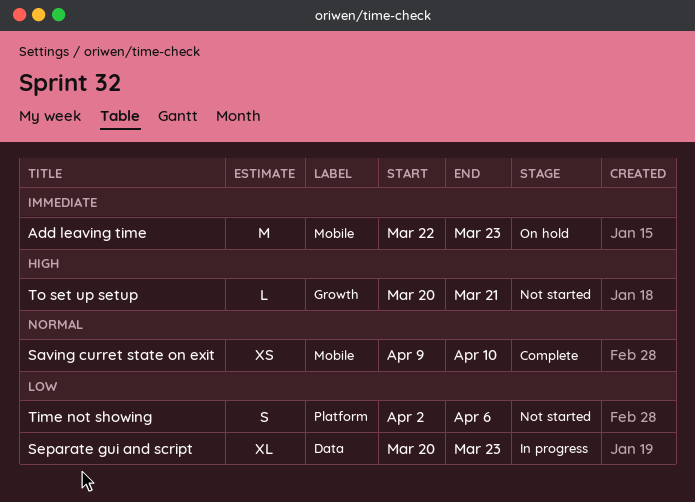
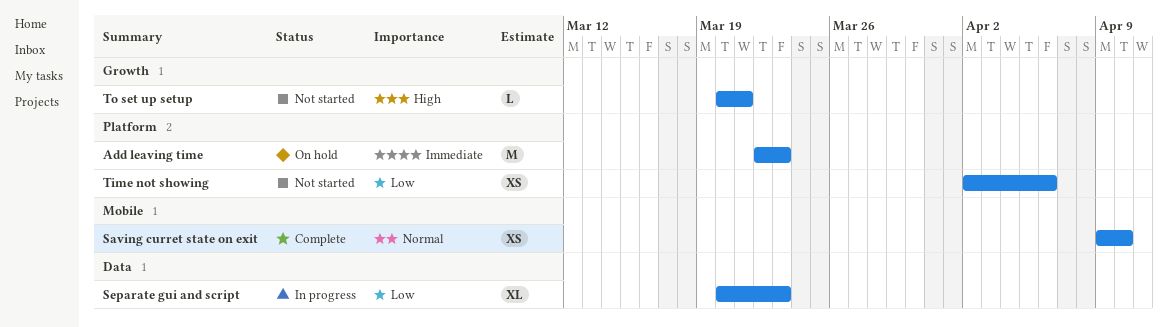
Add leaving time, label: Mobile -> Platform
Time not showing, estimate: S -> XS

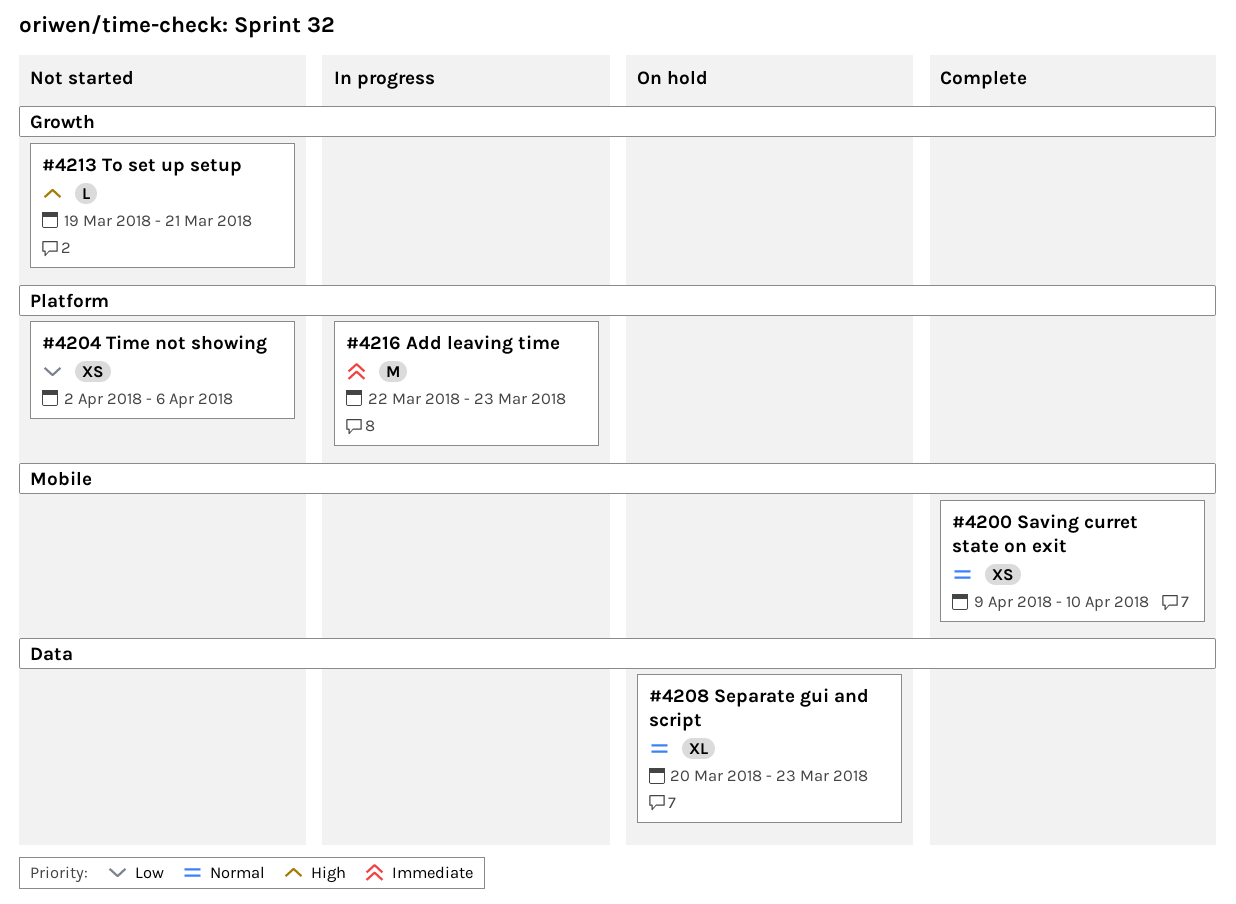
Add leaving time, status: On hold -> In progress
Separate gui and script, status: In progress -> On hold
Separate gui and script, priority: Low -> Normal
To set up setup, start: Mar 20 -> Mar 19

